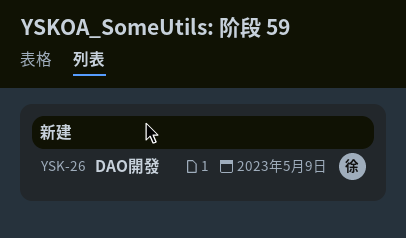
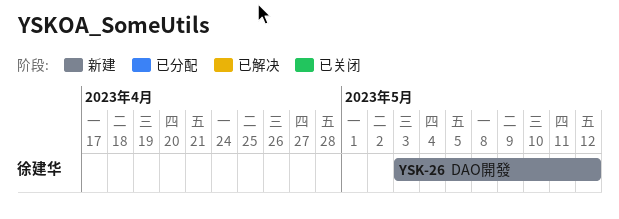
YSK-26, due: May 9 -> May 12

